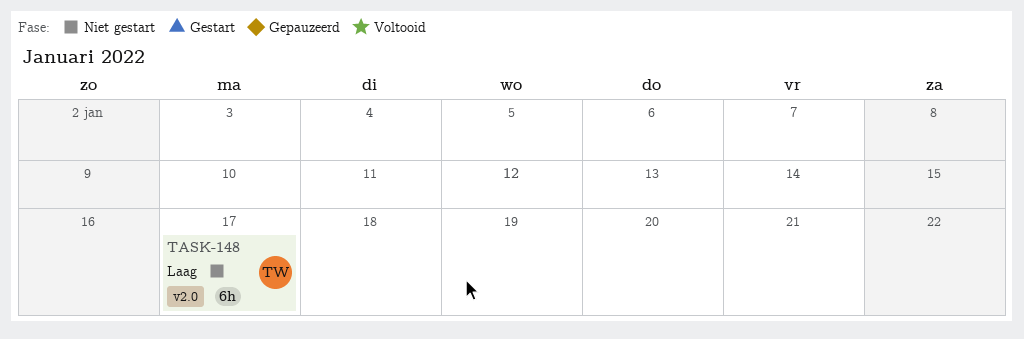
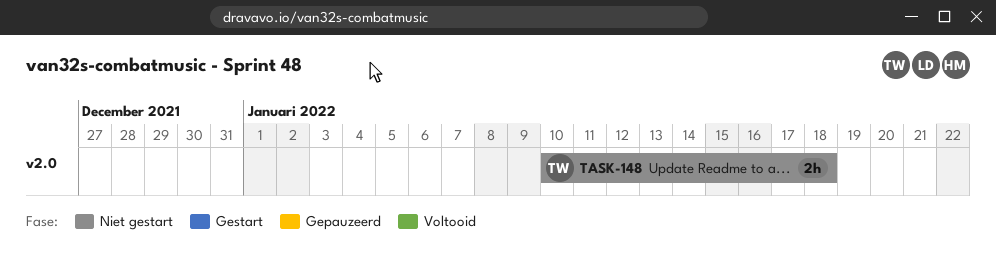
TASK-148, estimate: 6h -> 2h
TASK-148, due: Jan 17 -> Jan 18

